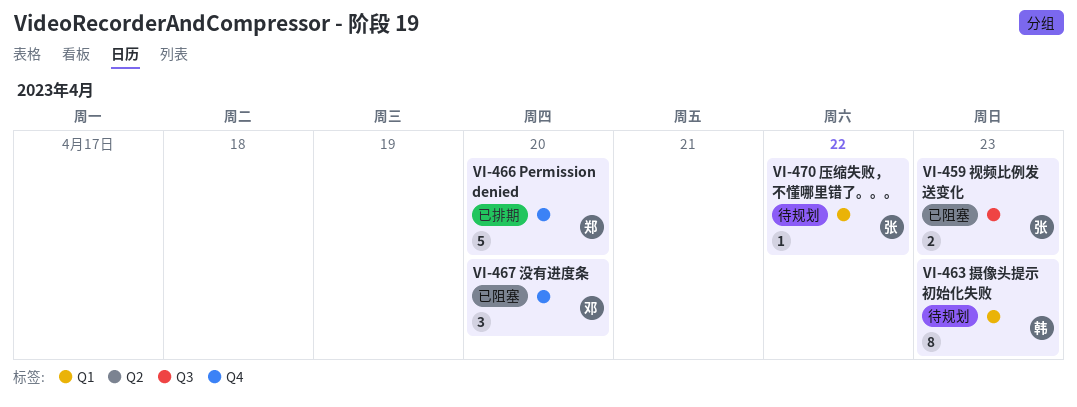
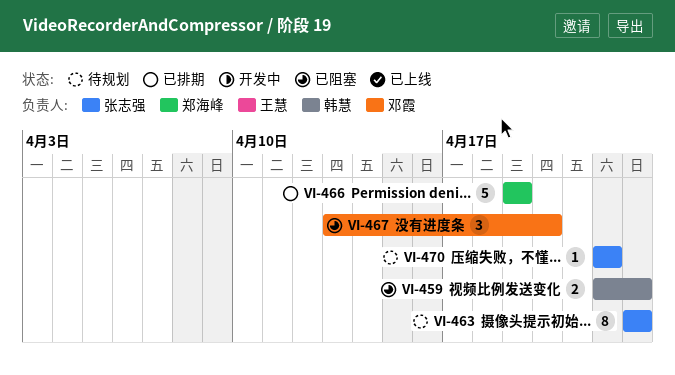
VI-459, owner: 张志强 -> 韩慧
VI-463, owner: 韩慧 -> 张志强
VI-466, due: Apr 20 -> Apr 19

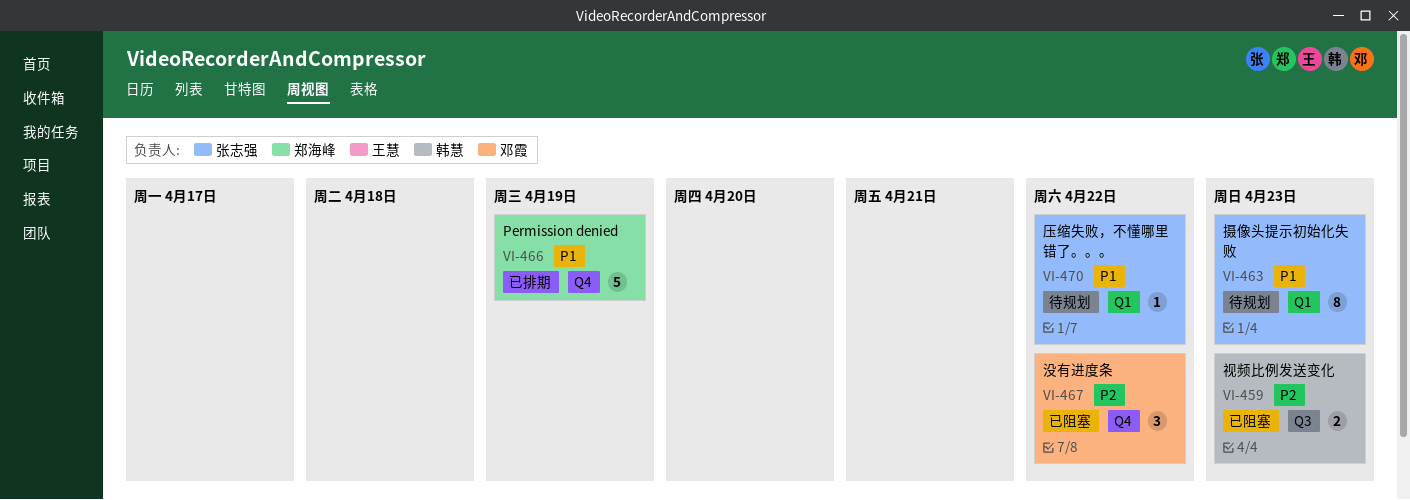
VI-467, due: Apr 20 -> Apr 22

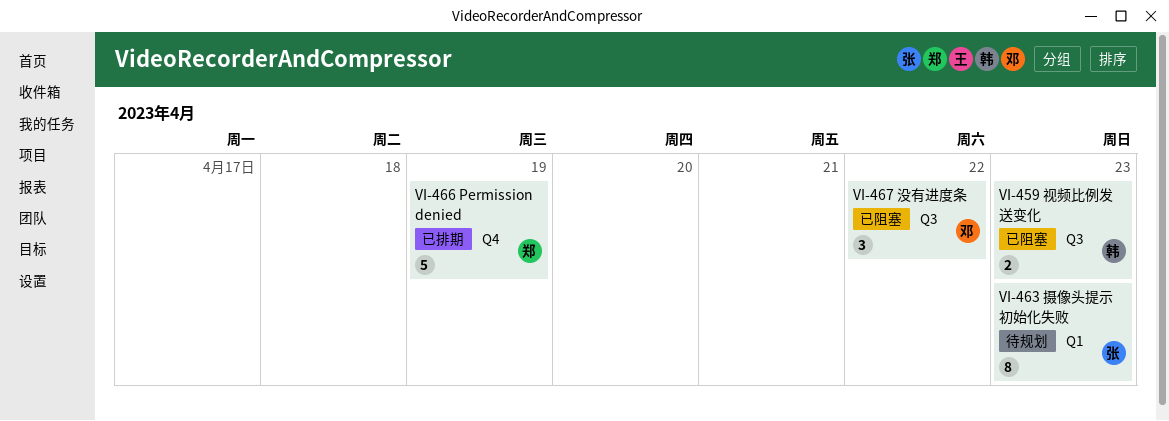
VI-467, label: Q4 -> Q3
VI-470: present -> none

